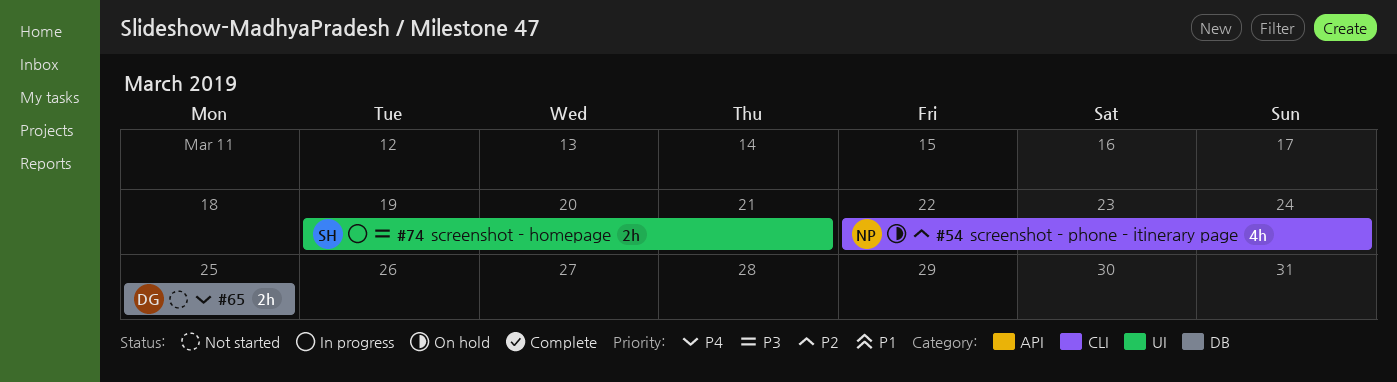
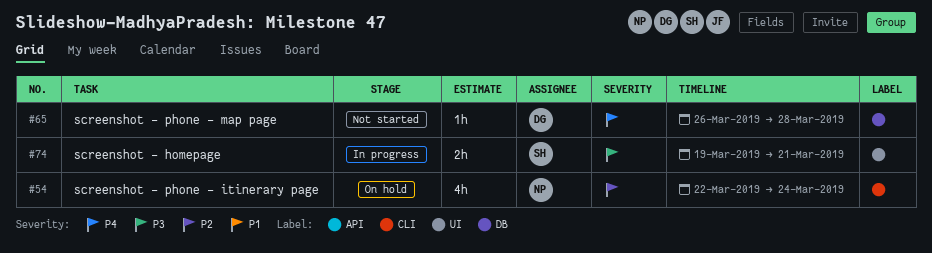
#65, estimate: 2h -> 1h
#65, start: Mar 25 -> Mar 26
#65, due: Mar 25 -> Mar 28

